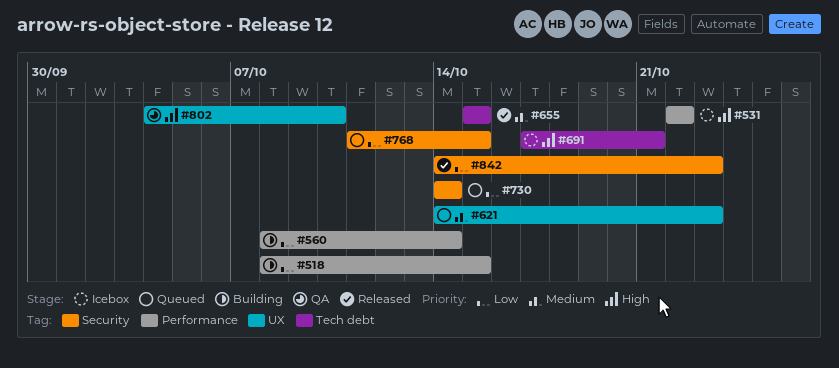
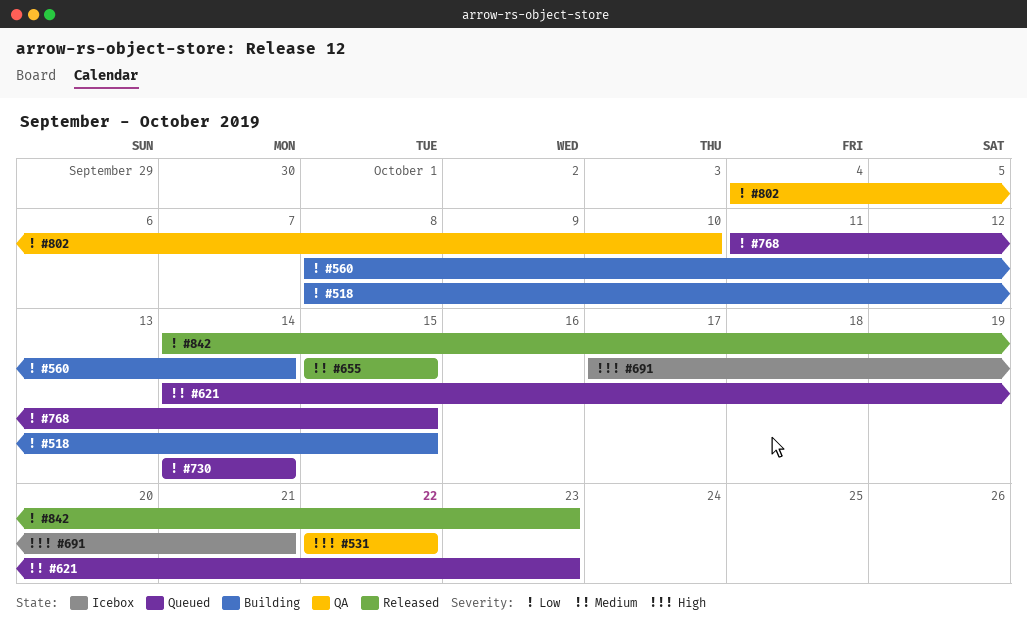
#531, status: Icebox -> QA
#802, priority: High -> Low

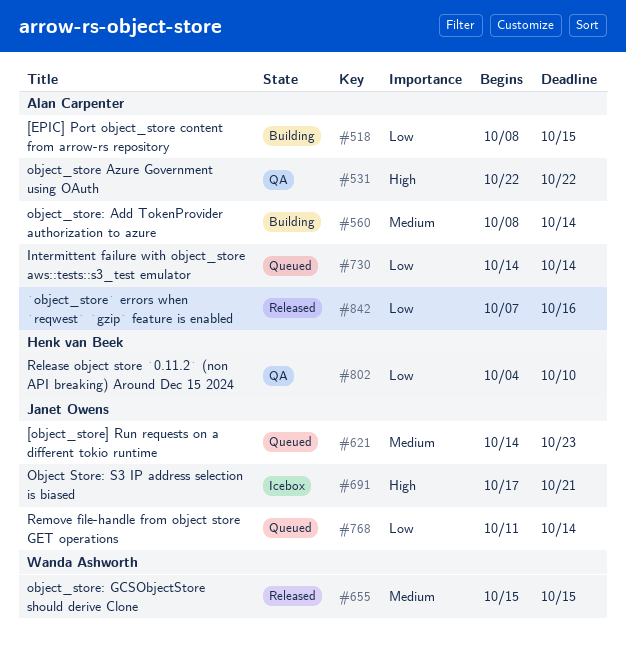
#560, priority: Low -> Medium
#768, due: Oct 15 -> Oct 14
#842, start: Oct 14 -> Oct 7
#842, due: Oct 23 -> Oct 16

